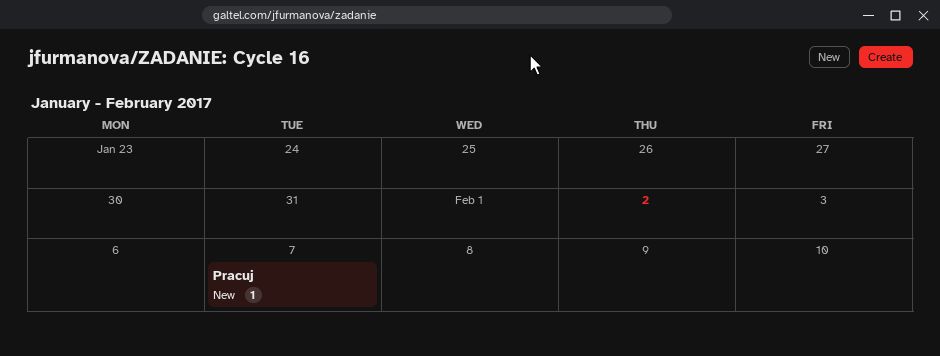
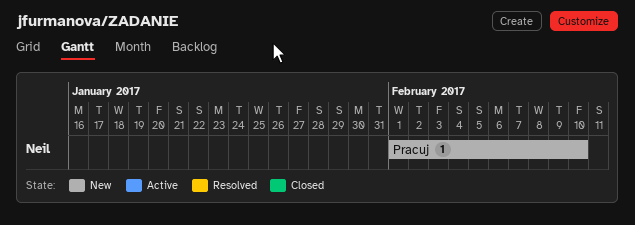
Pracuj, due: Feb 7 -> Feb 10

